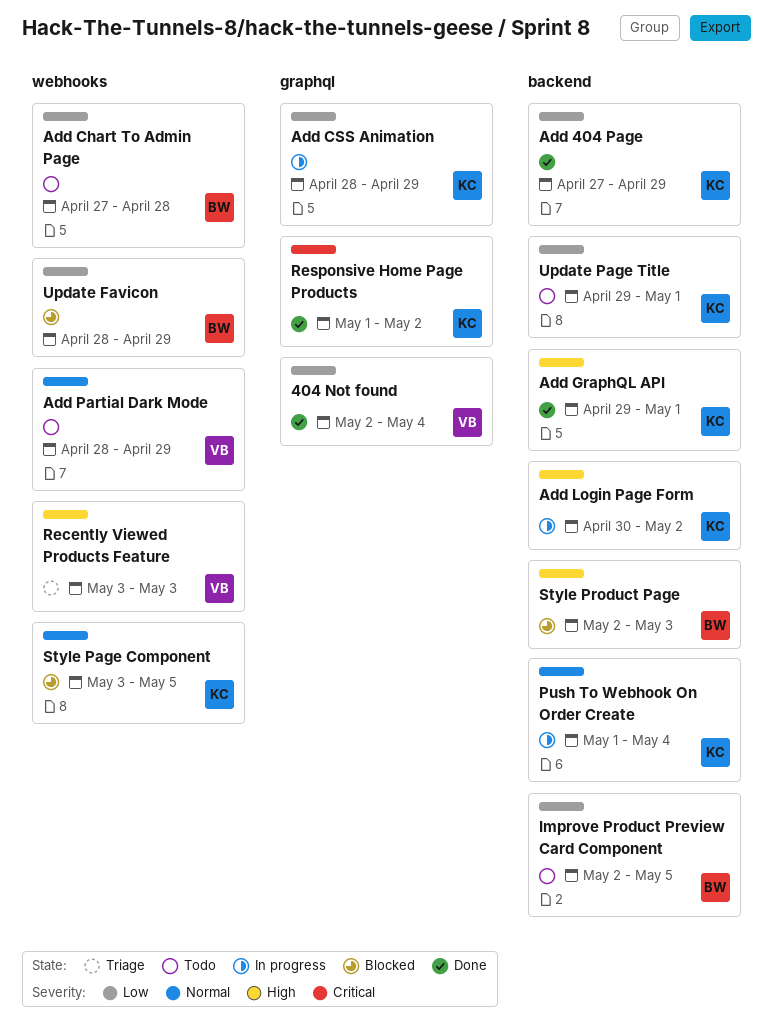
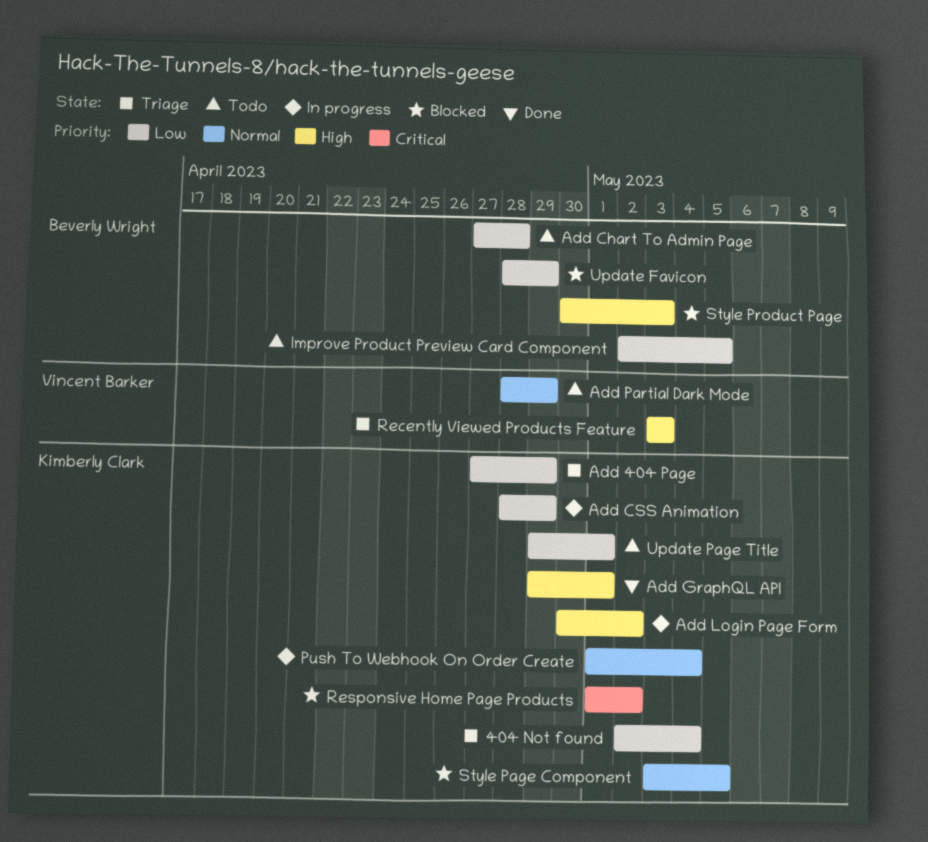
404 Not found, status: Done -> Triage
404 Not found, owner: Vincent Barker -> Kimberly Clark
Add 404 Page, status: Done -> Triage
Responsive Home Page Products, status: Done -> Blocked
Style Product Page, start: May 2 -> Apr 30

